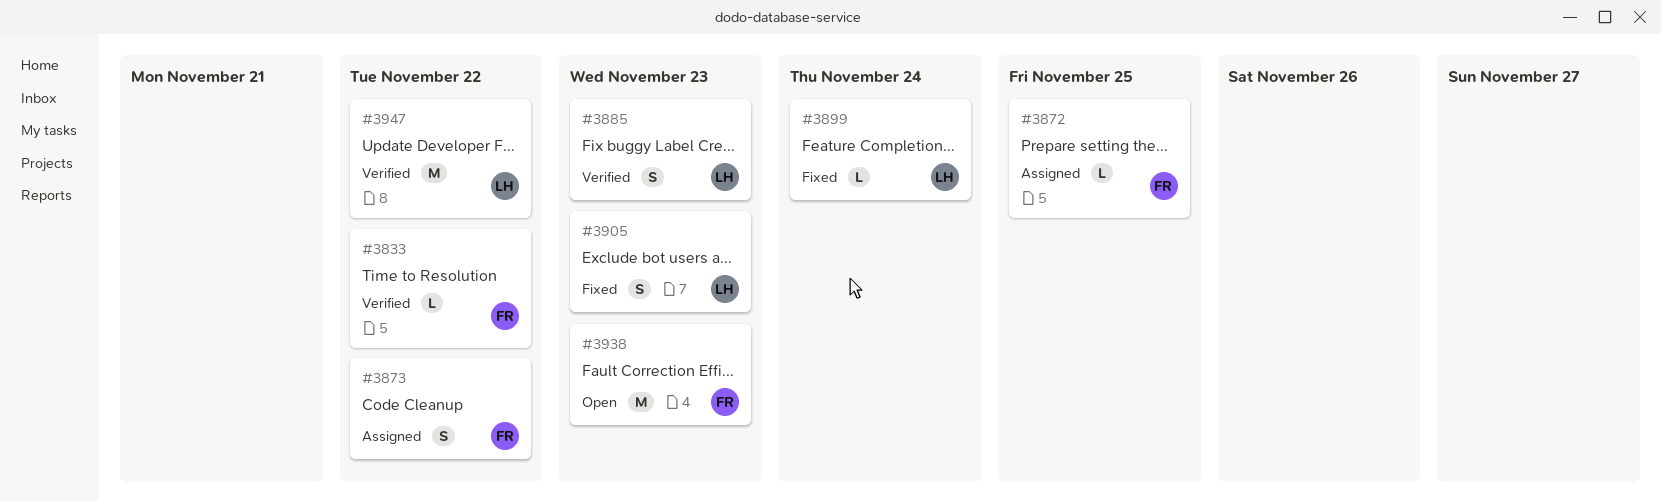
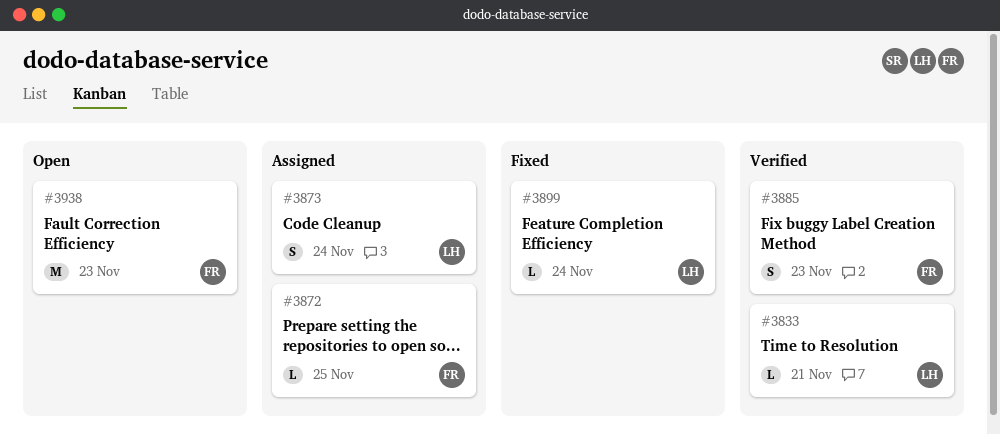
#3833, owner: FR -> LH
#3833, due: Nov 22 -> Nov 21
#3873, owner: FR -> LH
#3873, due: Nov 22 -> Nov 24
#3885, owner: LH -> FR
#3905: present -> none
#3947: present -> none

